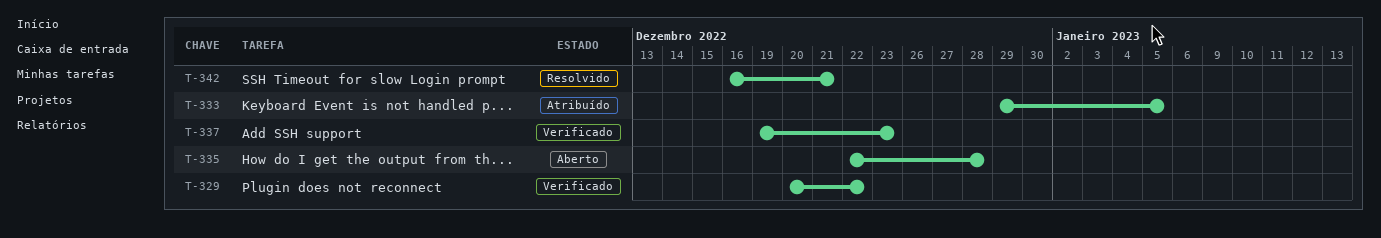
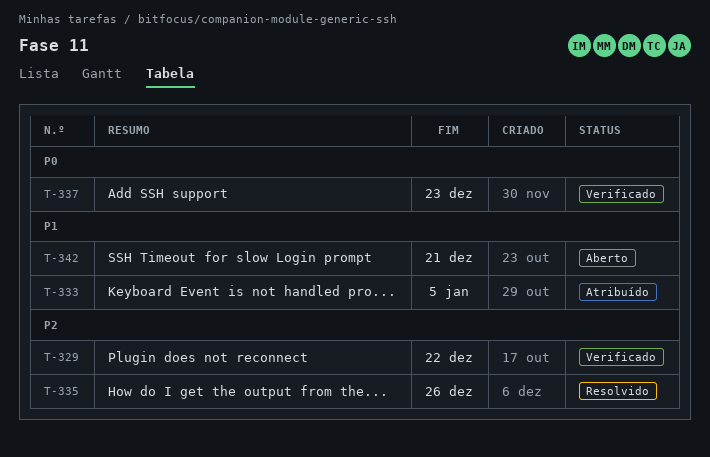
T-335, status: Aberto -> Resolvido
T-335, due: Dec 28 -> Dec 26
T-342, status: Resolvido -> Aberto

